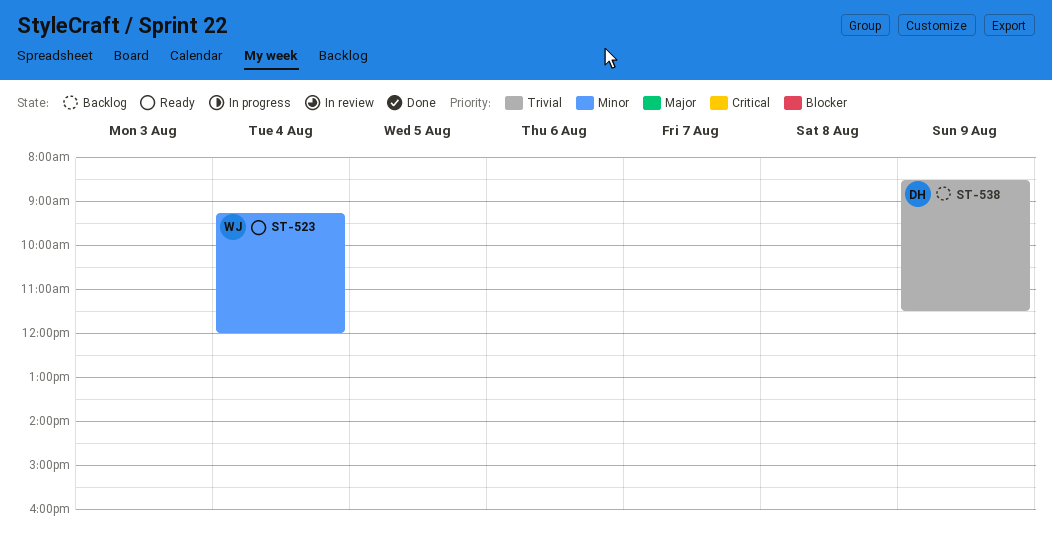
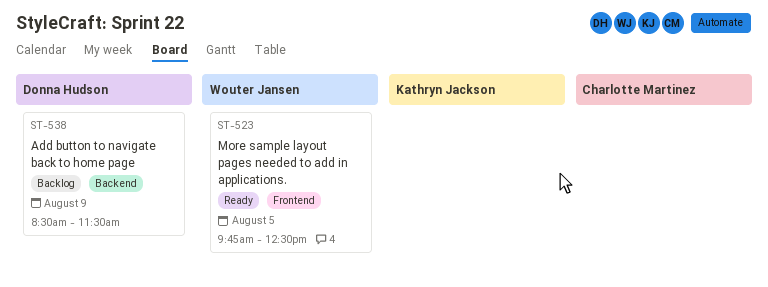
ST-523, day: Aug 4 -> Aug 5
ST-523, begins: 09:15 -> 09:45
ST-523, ends: 12:00 -> 12:30

